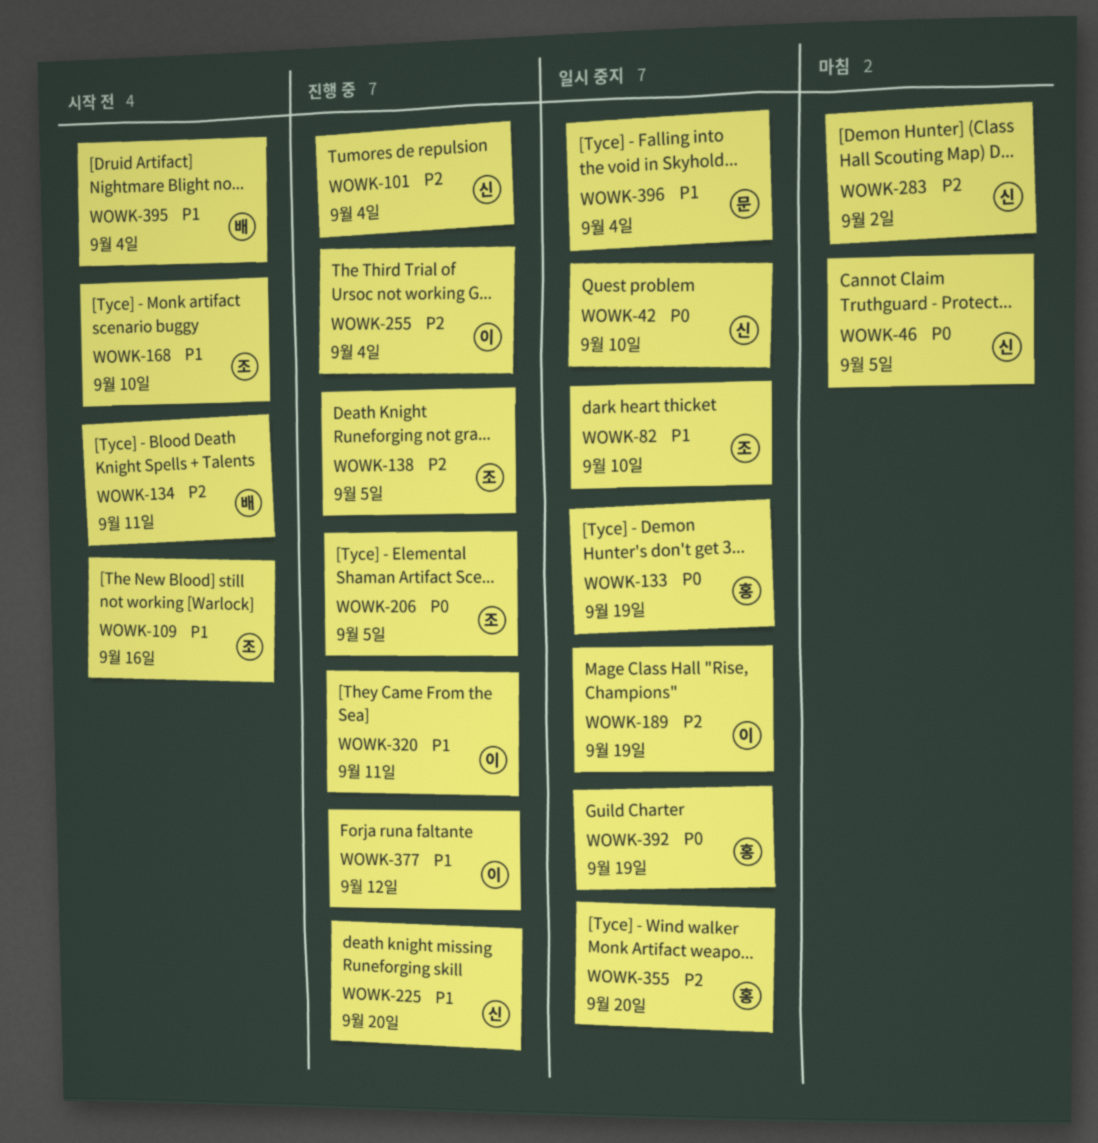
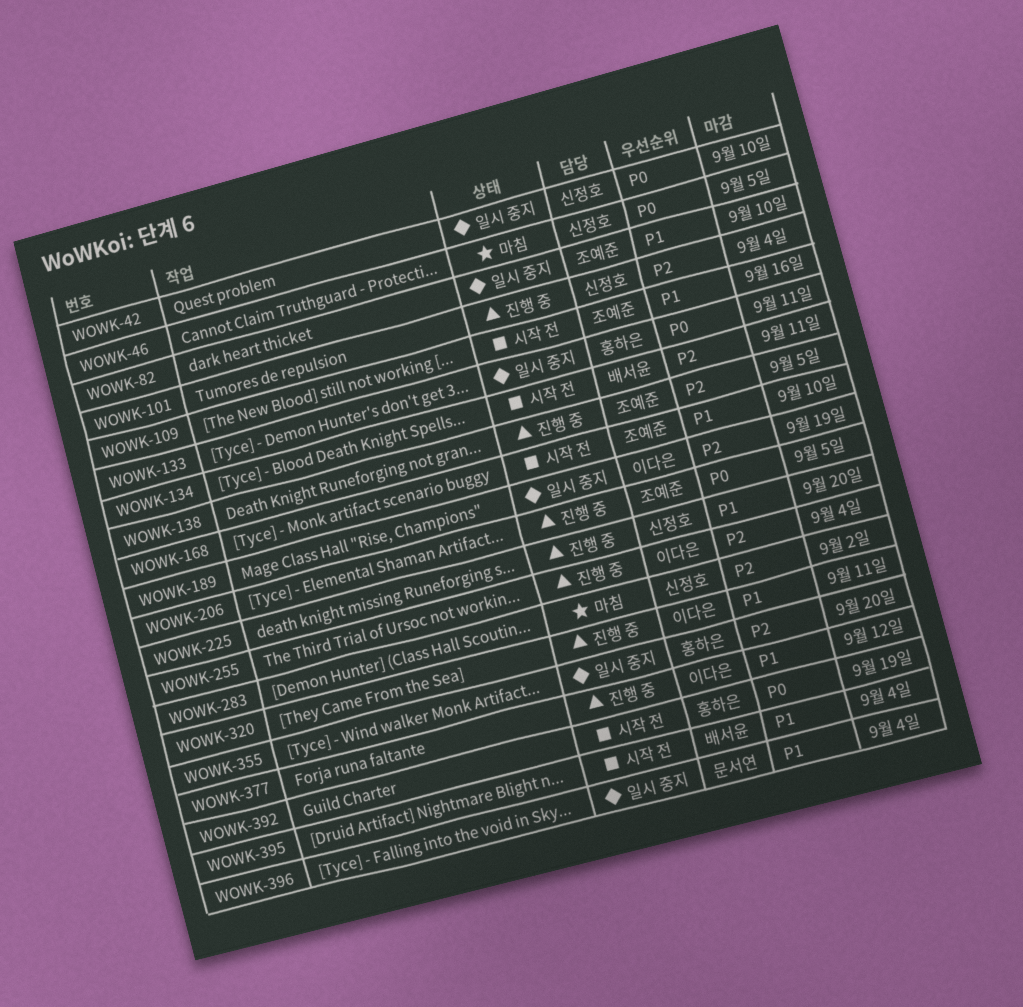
WOWK-133, due: Sep 19 -> Sep 11
WOWK-392, status: 일시 중지 -> 시작 전

